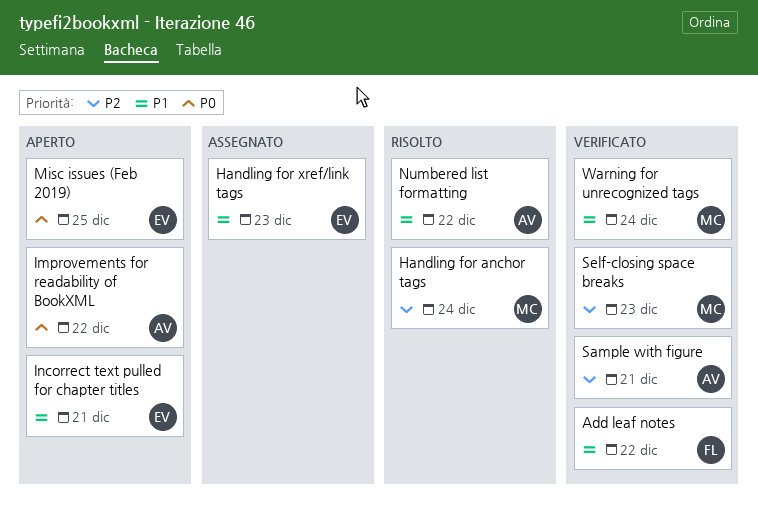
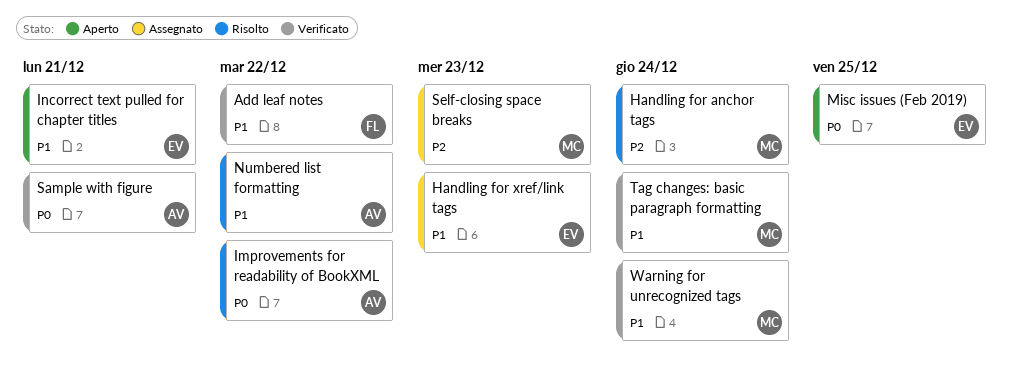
Improvements for readability of BookXML, status: Aperto -> Risolto
Sample with figure, priority: P2 -> P0
Self-closing space breaks, status: Verificato -> Assegnato
Tag changes: basic paragraph formatting: none -> present

